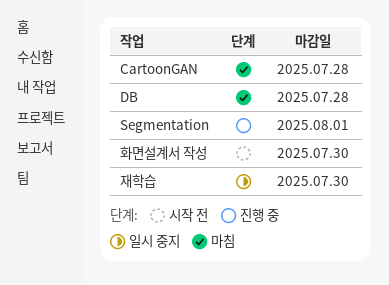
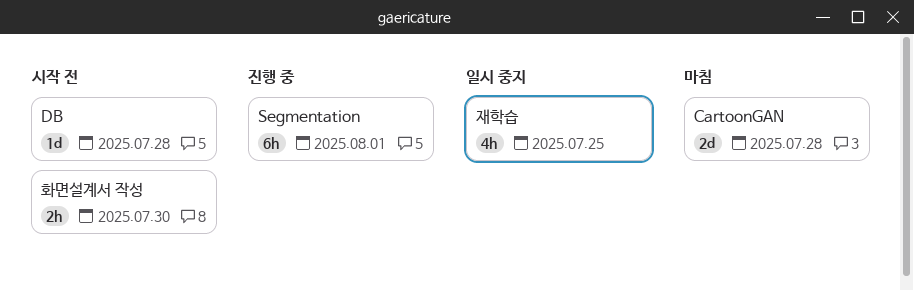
DB, status: 마침 -> 시작 전
재학습, due: Jul 30 -> Jul 25

